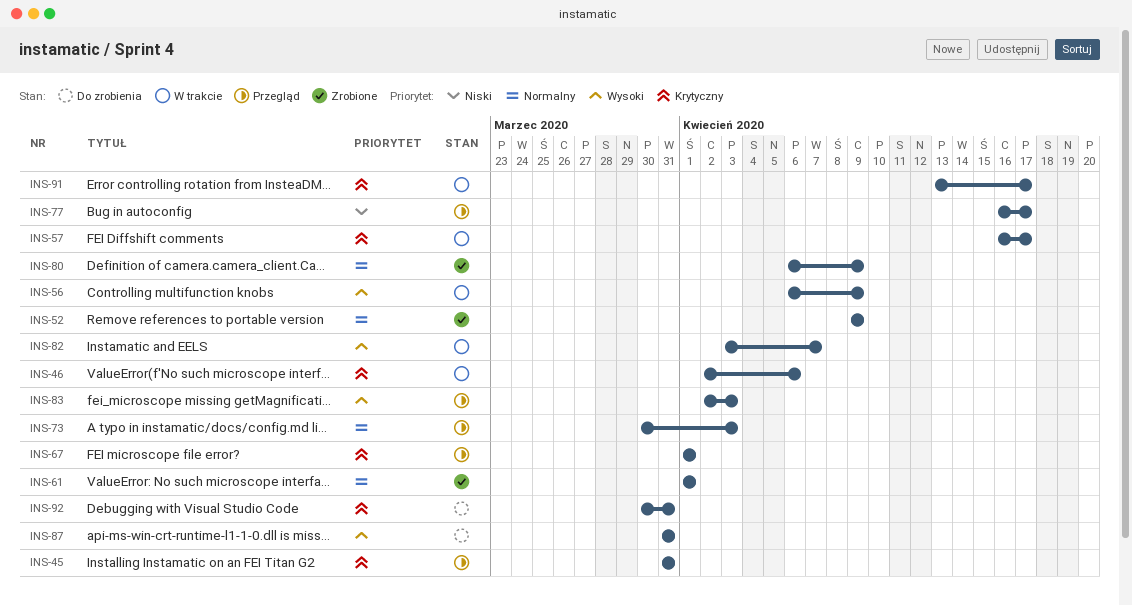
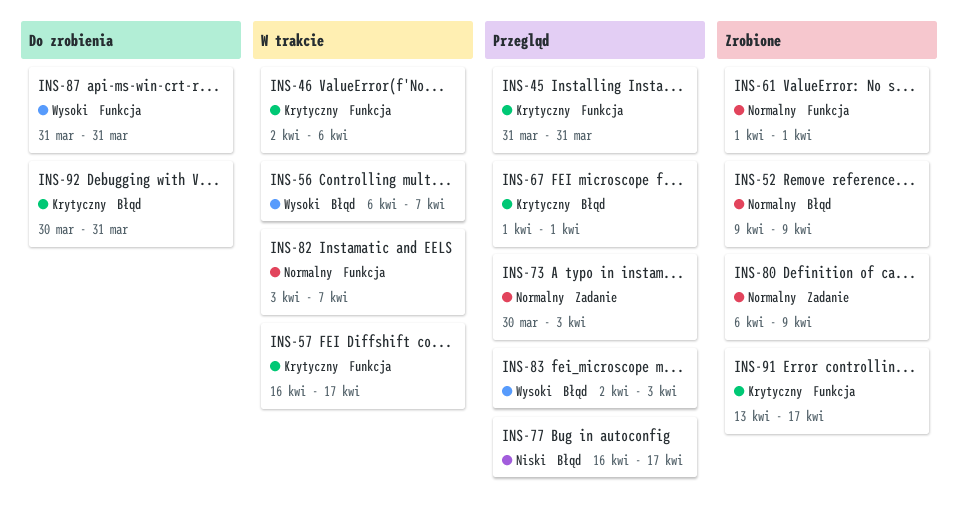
INS-56, due: Apr 9 -> Apr 7
INS-82, priority: Wysoki -> Normalny
INS-91, status: W trakcie -> Zrobione

